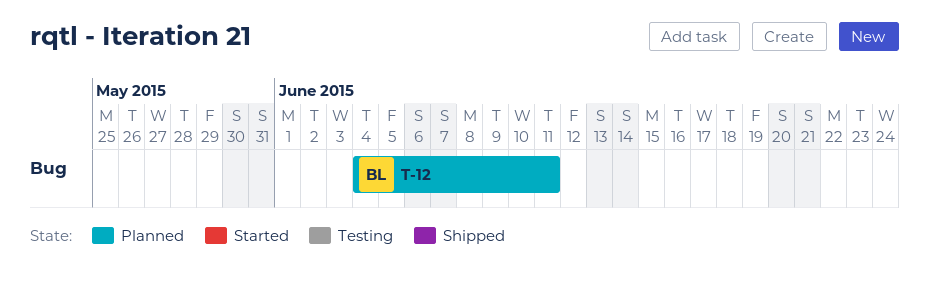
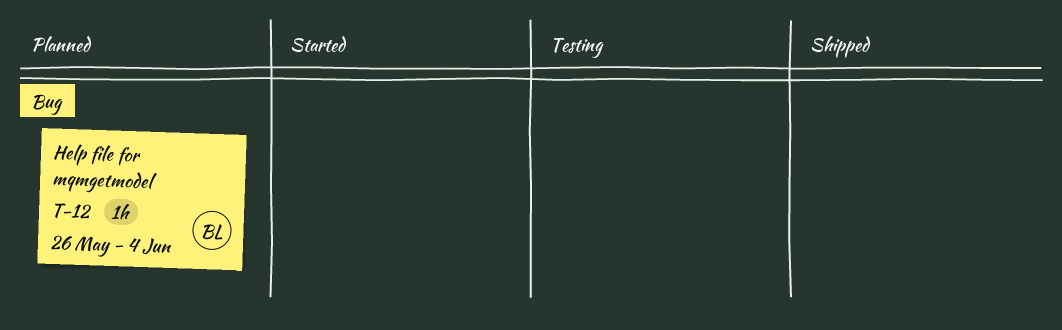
T-12, start: Jun 4 -> May 26
T-12, due: Jun 11 -> Jun 4

